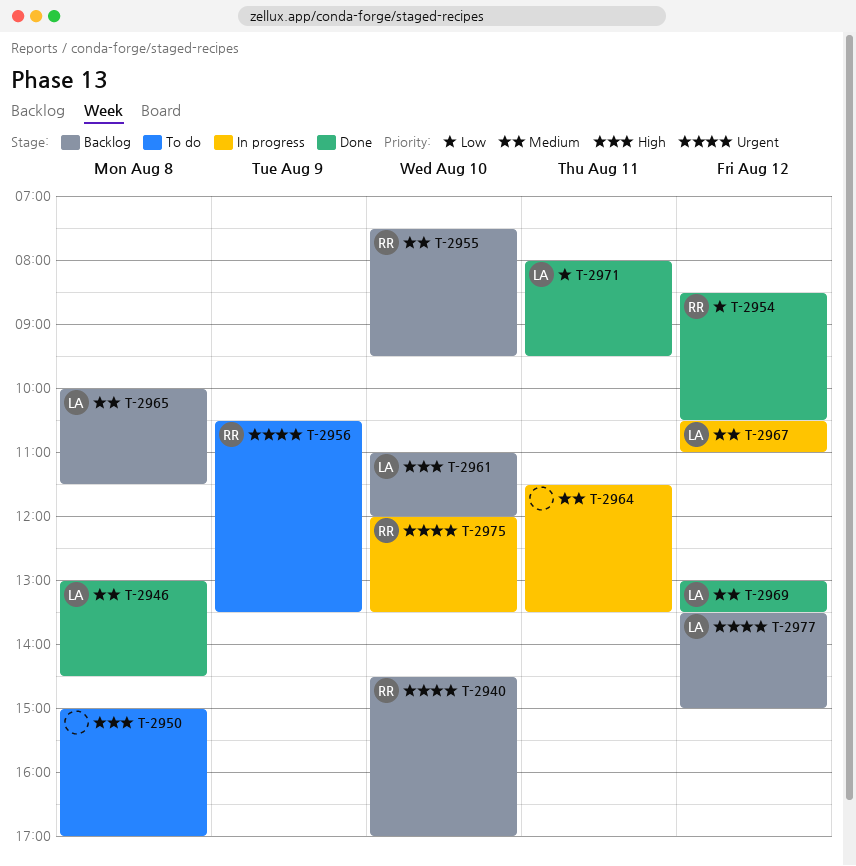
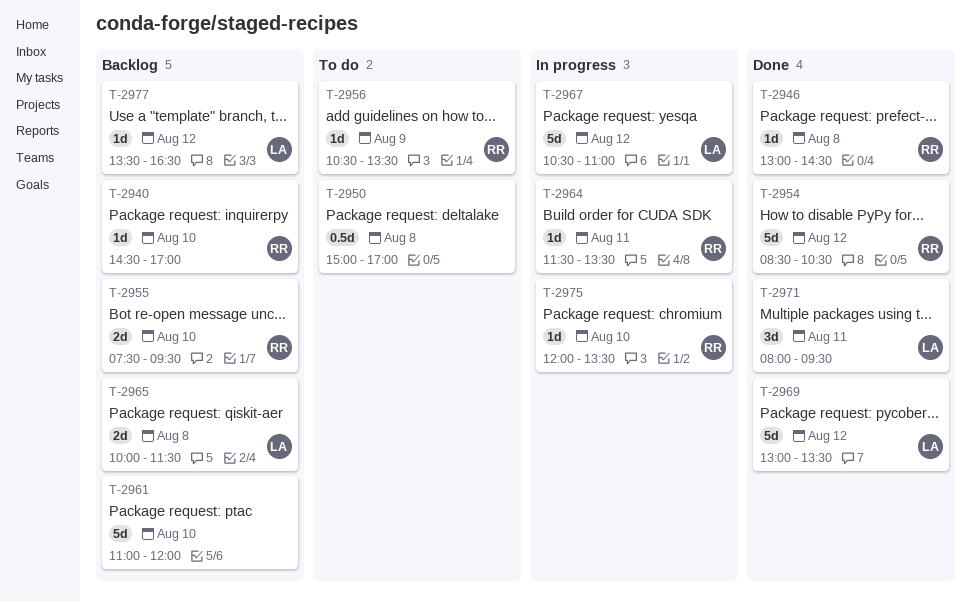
T-2946, owner: LA -> RR
T-2961, owner: LA -> none
T-2964, owner: none -> RR
T-2977, ends: 15:00 -> 16:30

